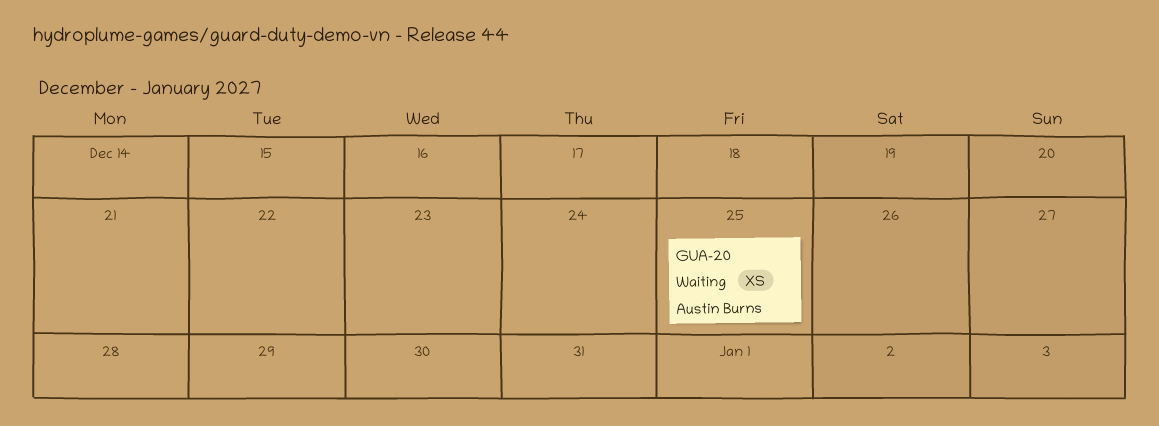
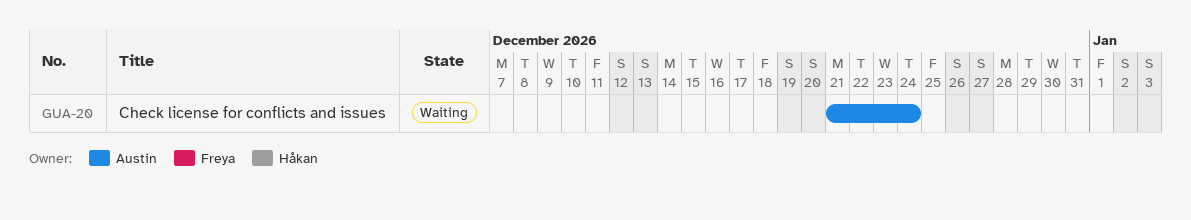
GUA-20, due: Dec 25 -> Dec 24

